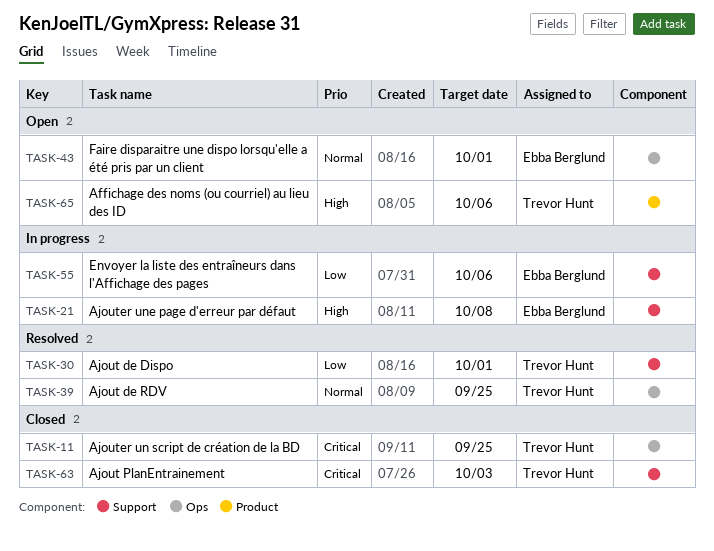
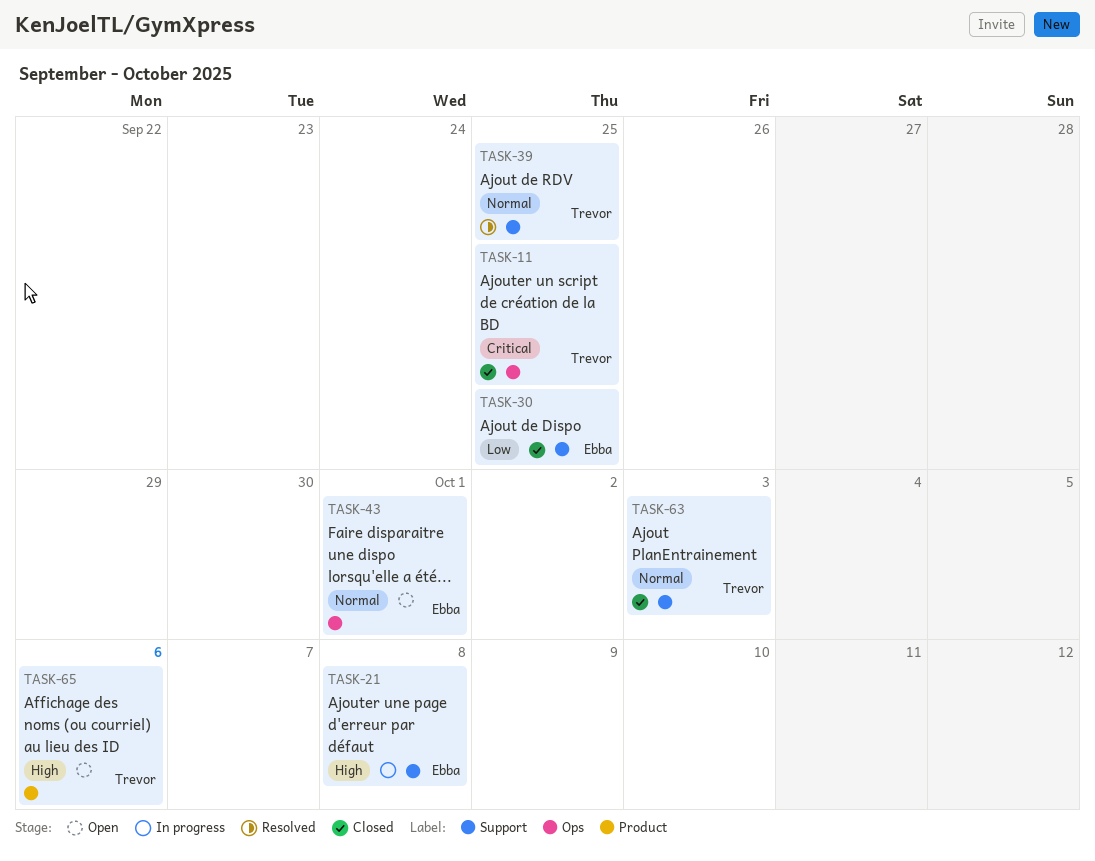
TASK-30, status: Resolved -> Closed
TASK-30, owner: Trevor Hunt -> Ebba Berglund
TASK-30, due: Oct 1 -> Sep 25
TASK-39, label: Ops -> Support
TASK-55: present -> none
TASK-63, priority: Critical -> Normal

